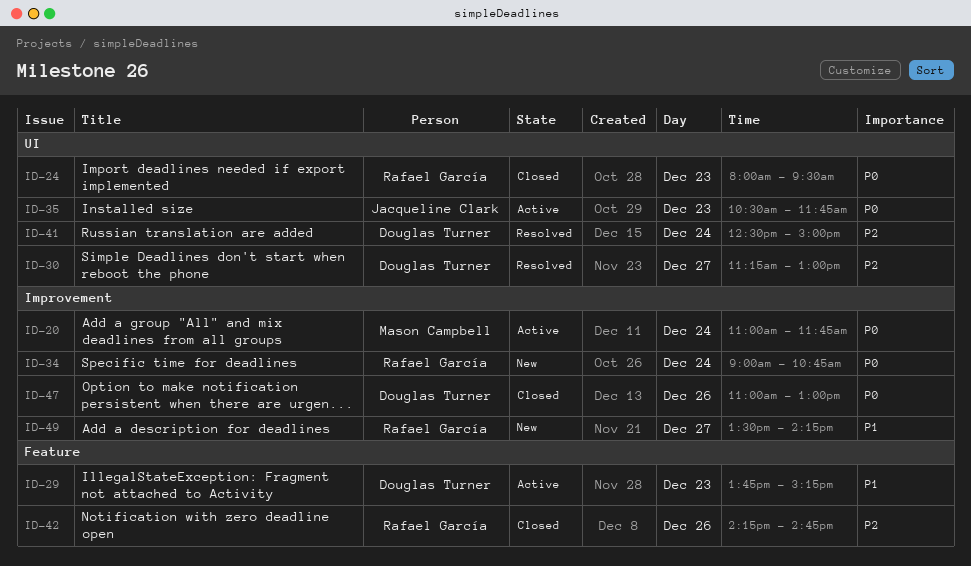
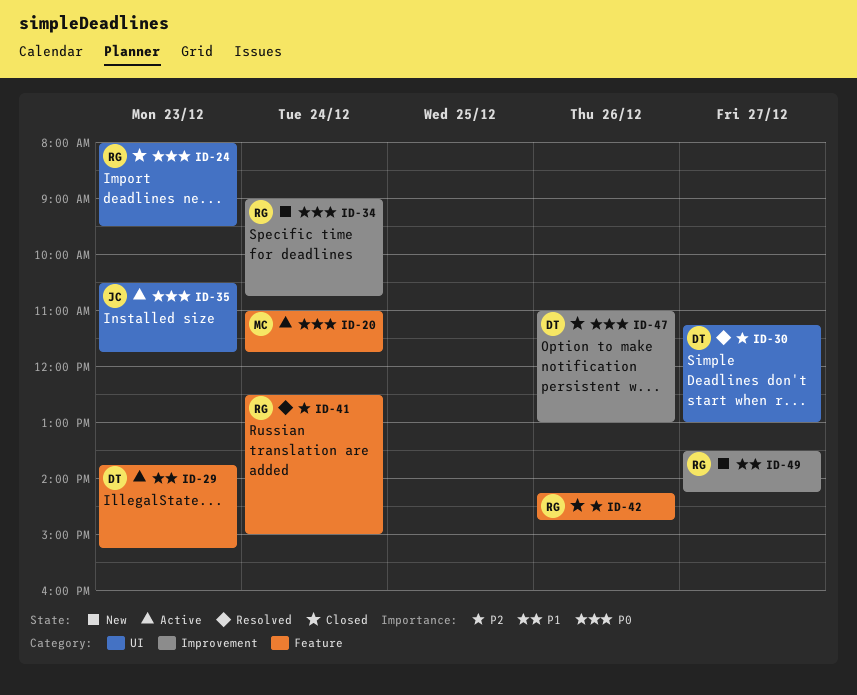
ID-20, label: Improvement -> Feature
ID-41, owner: Douglas Turner -> Rafael García
ID-41, label: UI -> Feature

